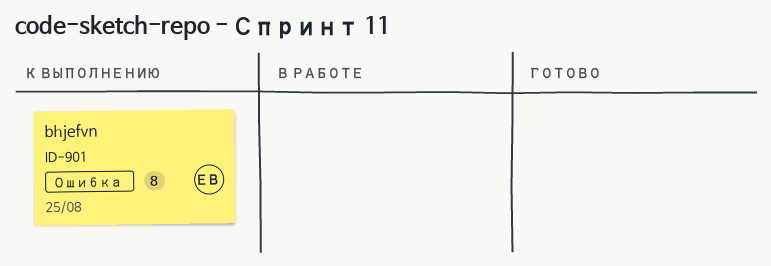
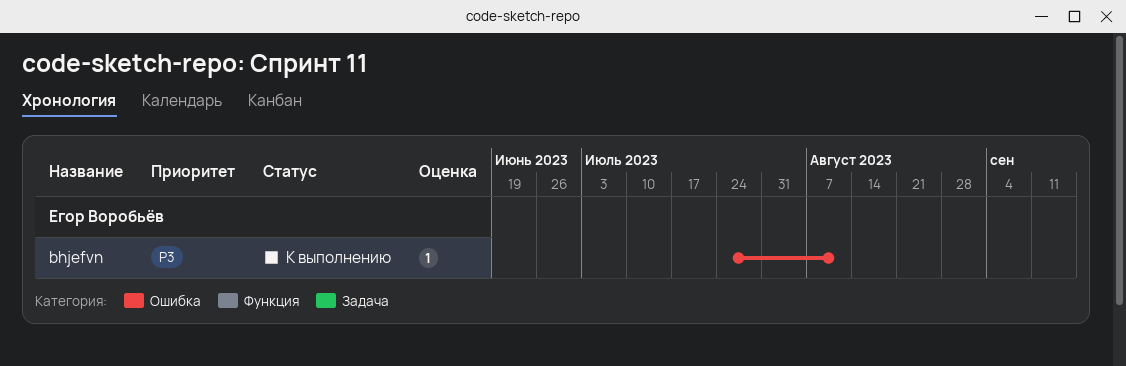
bhjefvn, estimate: 8 -> 1
bhjefvn, due: Aug 25 -> Aug 11

